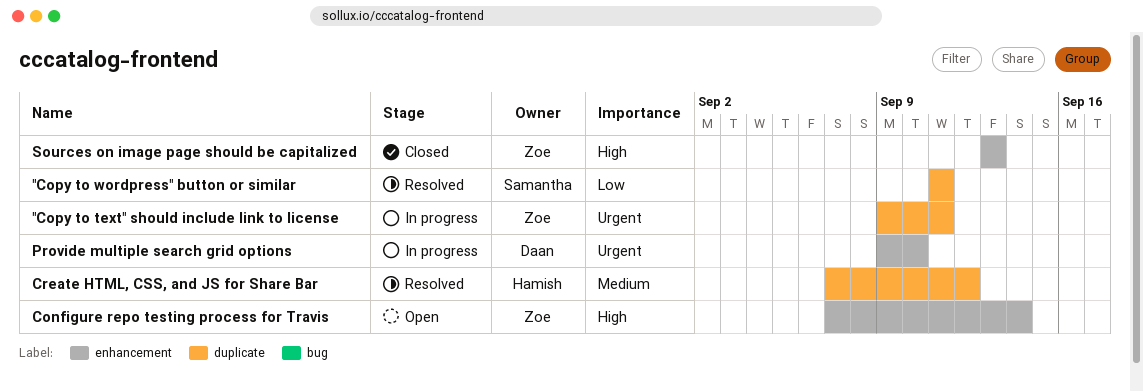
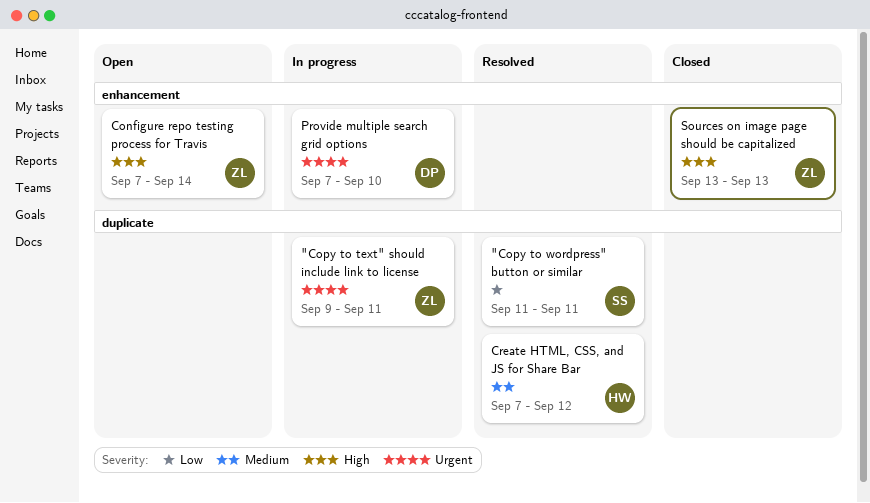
Provide multiple search grid options, start: Sep 9 -> Sep 7

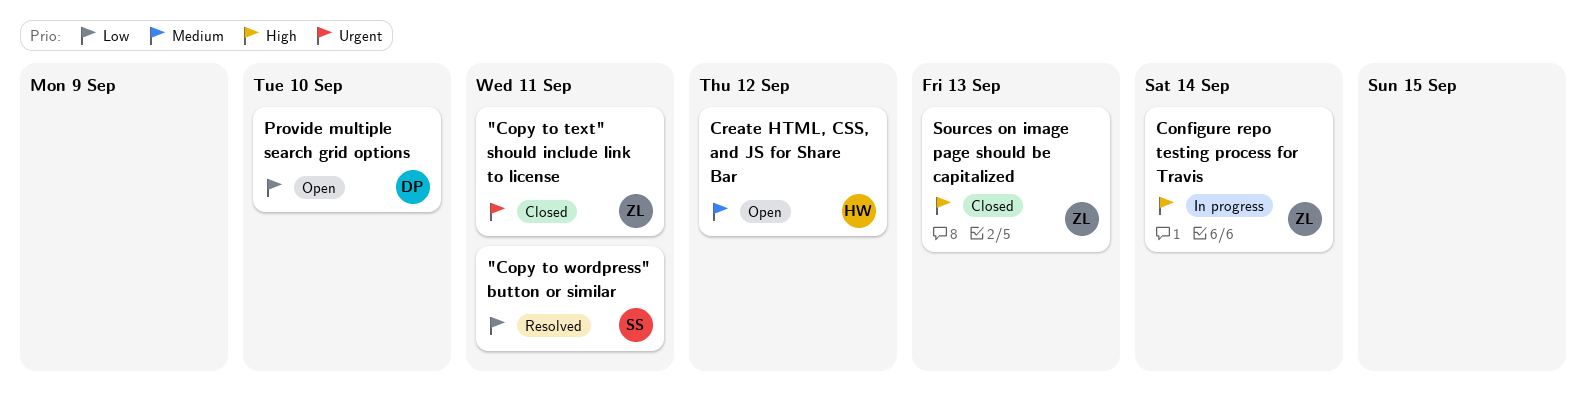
"Copy to text" should include link to license, status: In progress -> Closed
Configure repo testing process for Travis, status: Open -> In progress
Create HTML, CSS, and JS for Share Bar, status: Resolved -> Open
Provide multiple search grid options, status: In progress -> Open
Provide multiple search grid options, priority: Urgent -> Low

